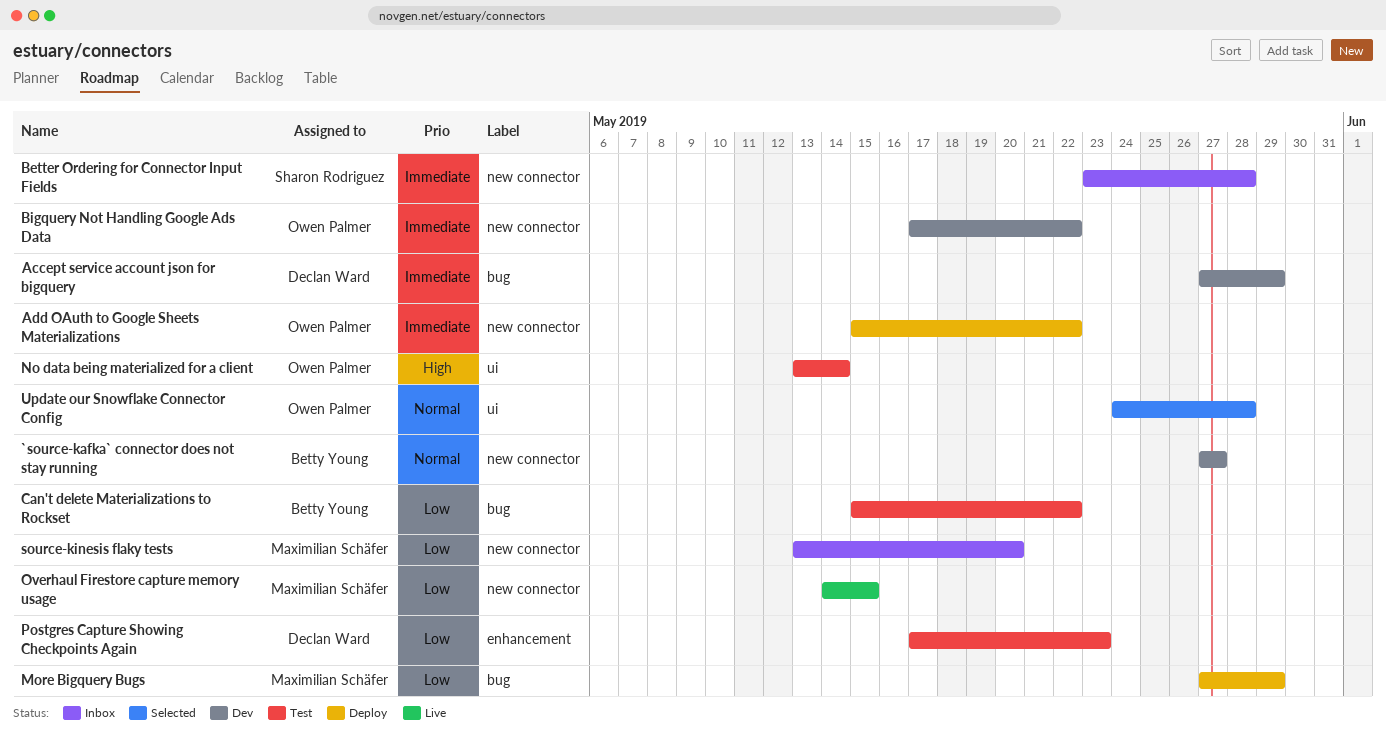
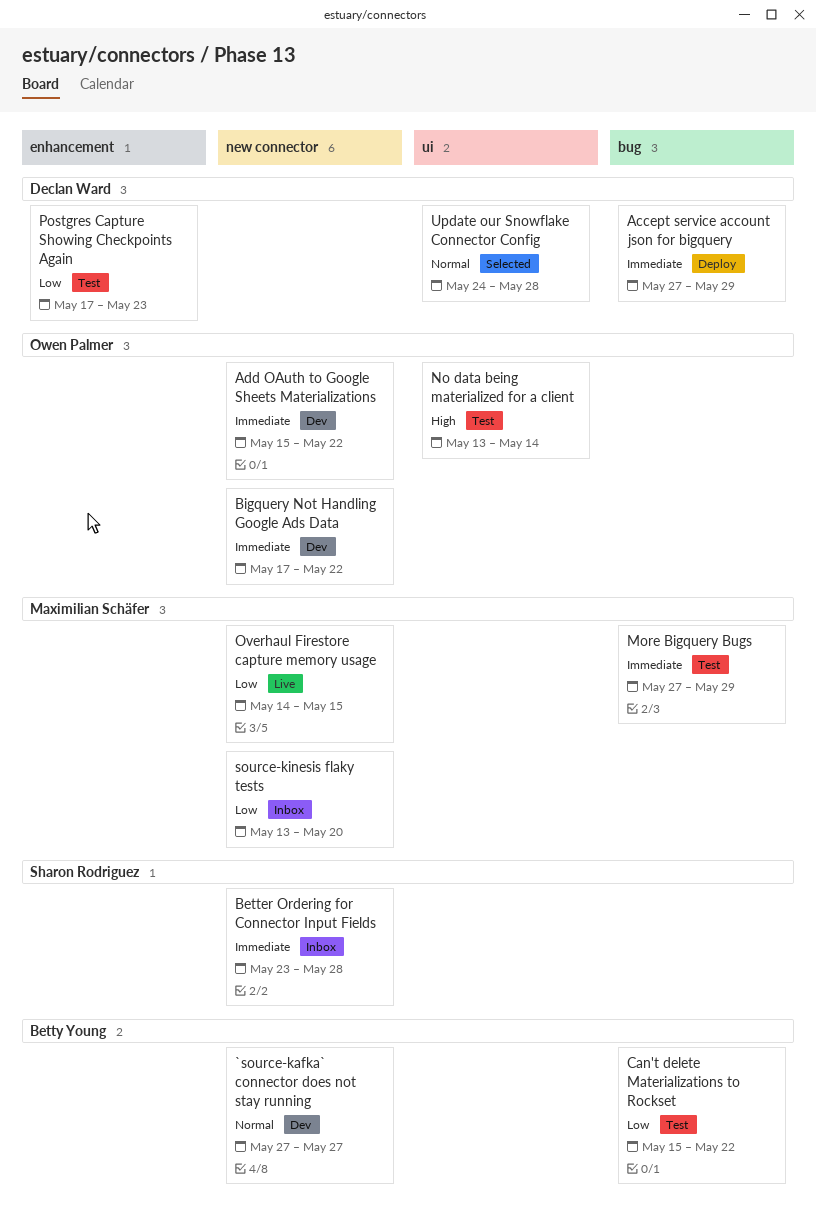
Accept service account json for bigquery, status: Dev -> Deploy
Add OAuth to Google Sheets Materializations, status: Deploy -> Dev
More Bigquery Bugs, status: Deploy -> Test
More Bigquery Bugs, priority: Low -> Immediate
Update our Snowflake Connector Config, owner: Owen Palmer -> Declan Ward

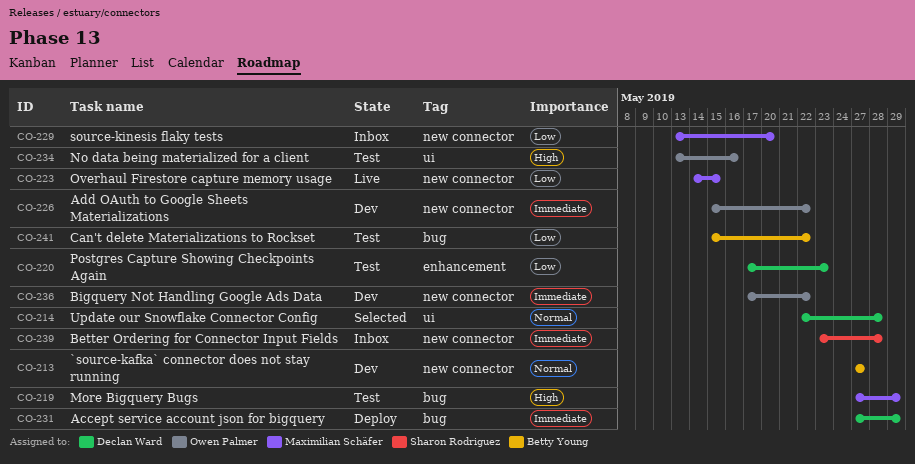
More Bigquery Bugs, priority: Immediate -> High
No data being materialized for a client, due: May 14 -> May 16
Update our Snowflake Connector Config, start: May 24 -> May 22

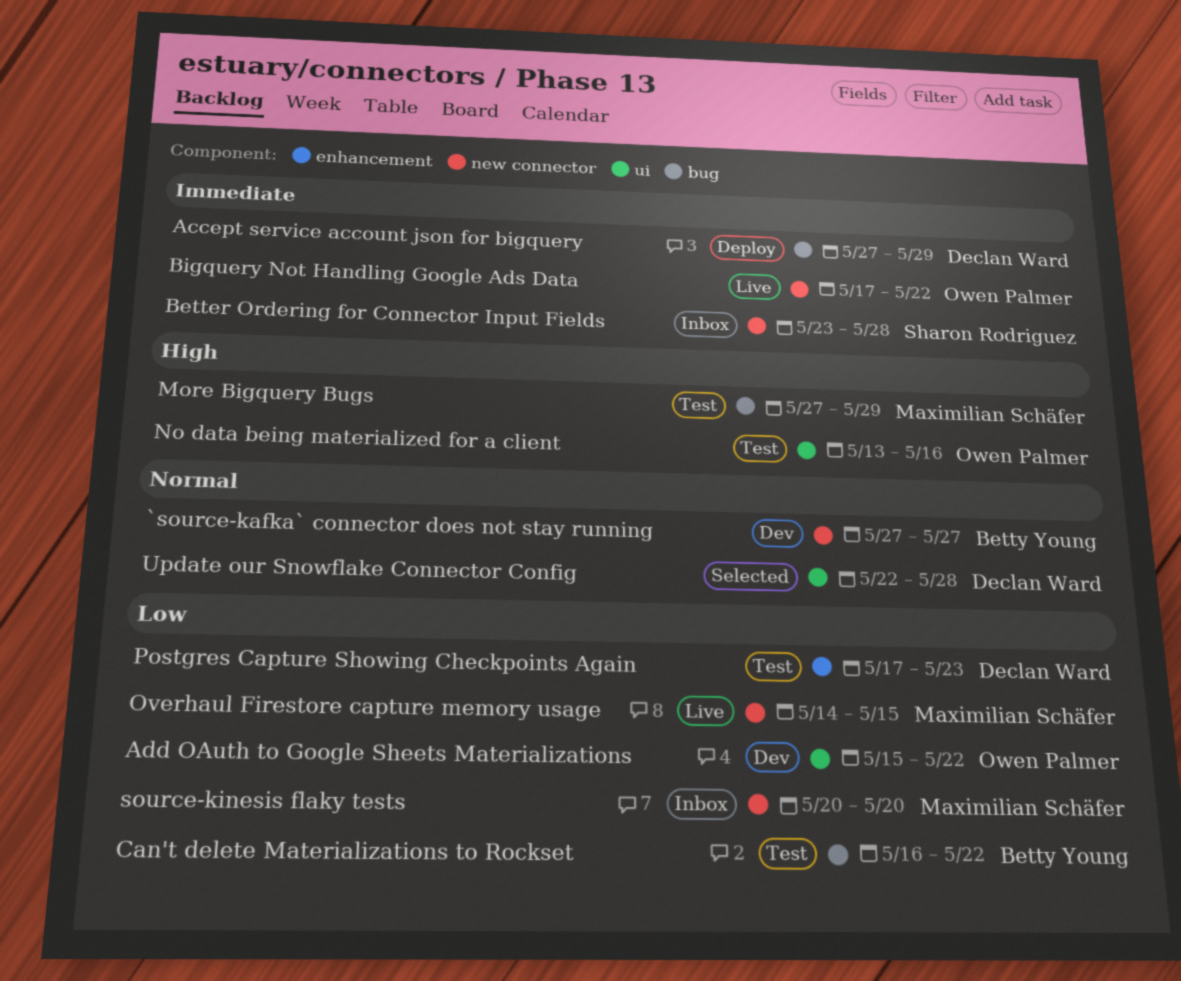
Add OAuth to Google Sheets Materializations, priority: Immediate -> Low
Add OAuth to Google Sheets Materializations, label: new connector -> ui
Bigquery Not Handling Google Ads Data, status: Dev -> Live
Can't delete Materializations to Rockset, start: May 15 -> May 16
source-kinesis flaky tests, start: May 13 -> May 20

